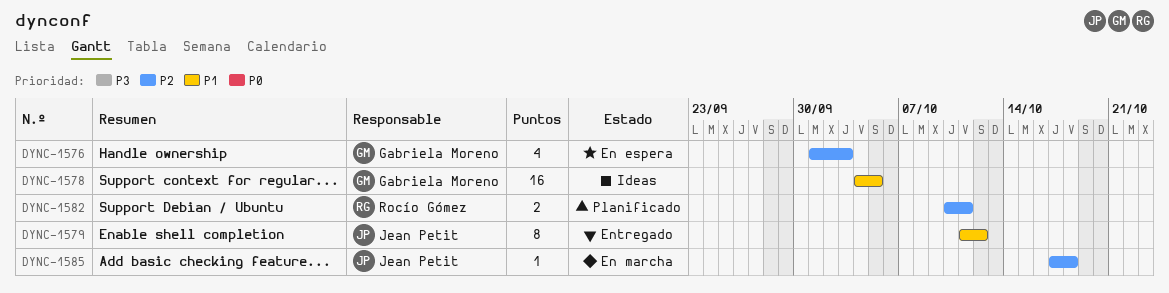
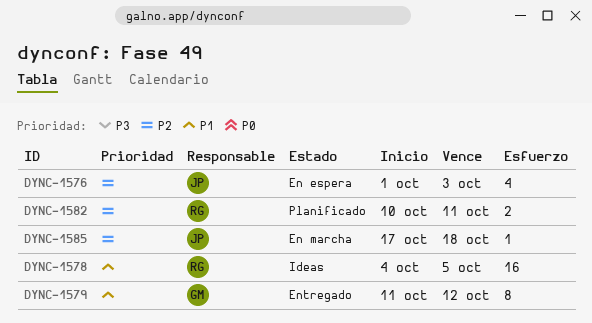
DYNC-1576, owner: Gabriela Moreno -> Jean Petit
DYNC-1578, owner: Gabriela Moreno -> Rocío Gómez
DYNC-1579, owner: Jean Petit -> Gabriela Moreno

